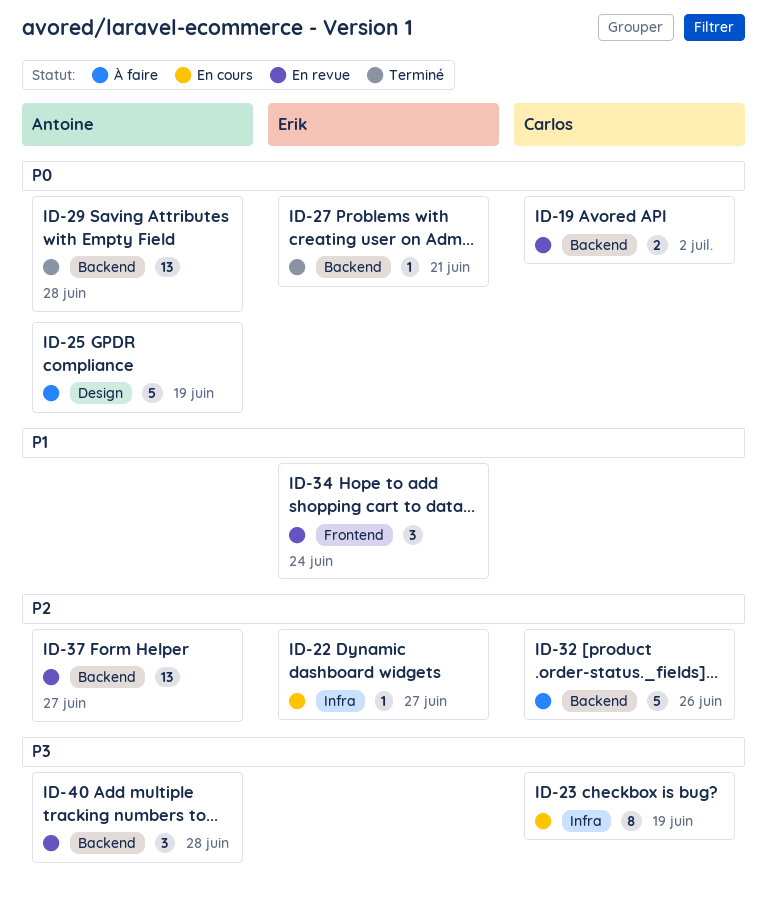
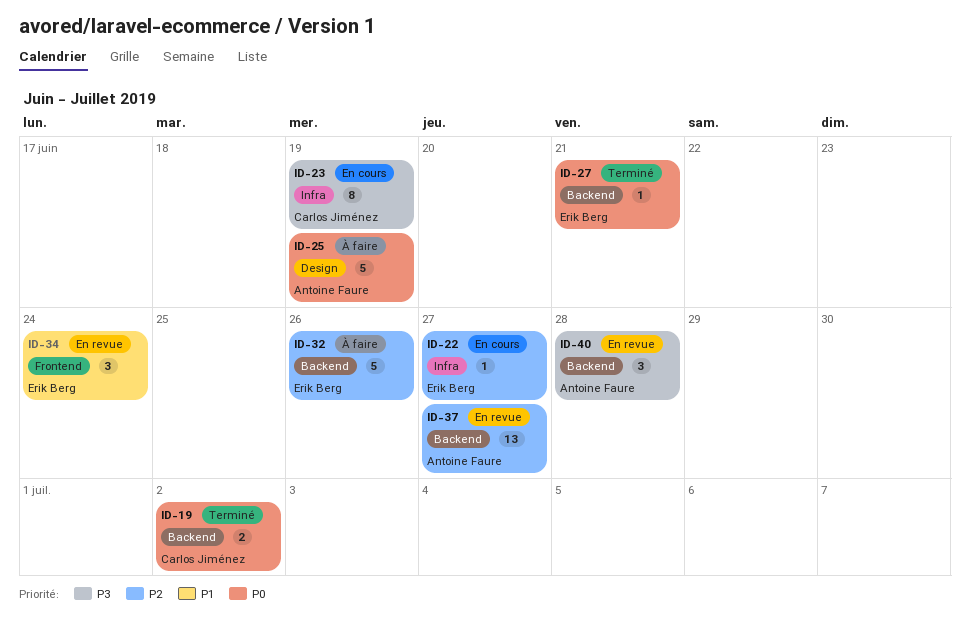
ID-19, status: En revue -> Terminé
ID-29: present -> none
ID-32, owner: Carlos Jiménez -> Erik Berg

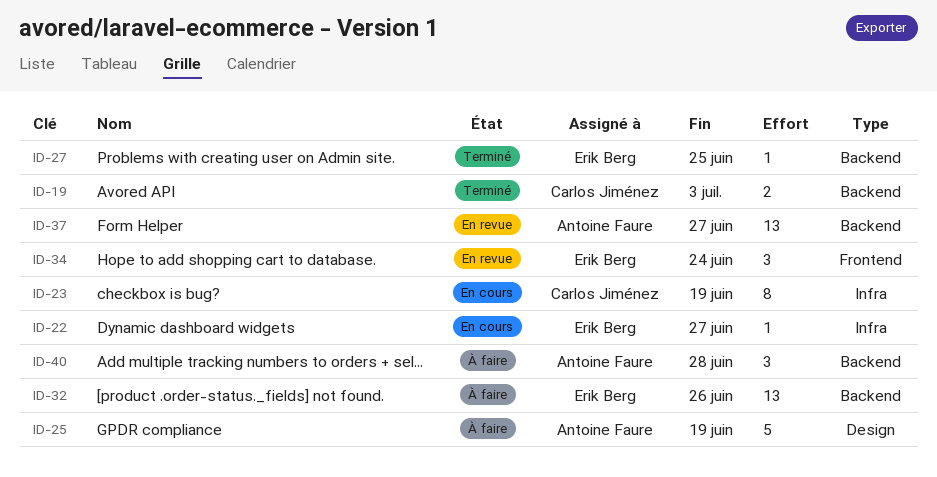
ID-19, due: Jul 2 -> Jul 3
ID-27, due: Jun 21 -> Jun 25
ID-32, estimate: 5 -> 13
ID-40, status: En revue -> À faire

